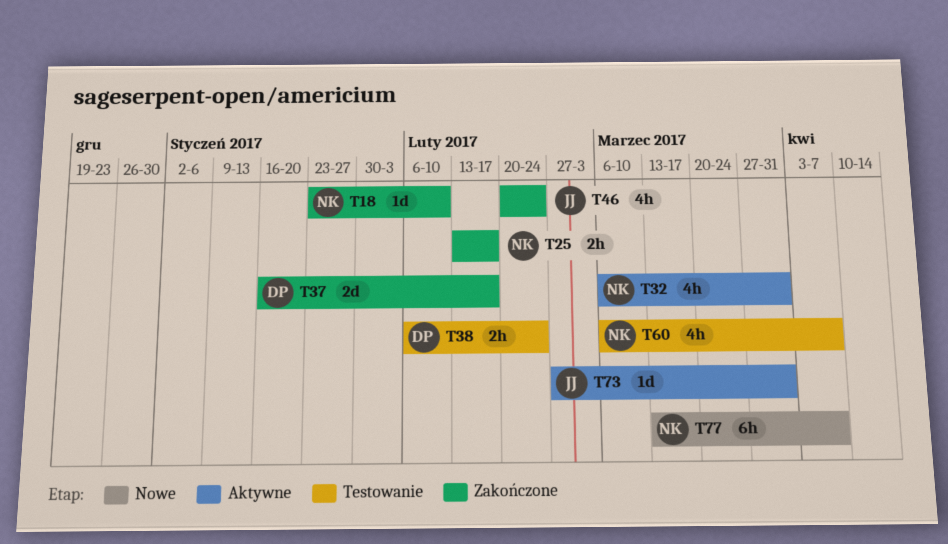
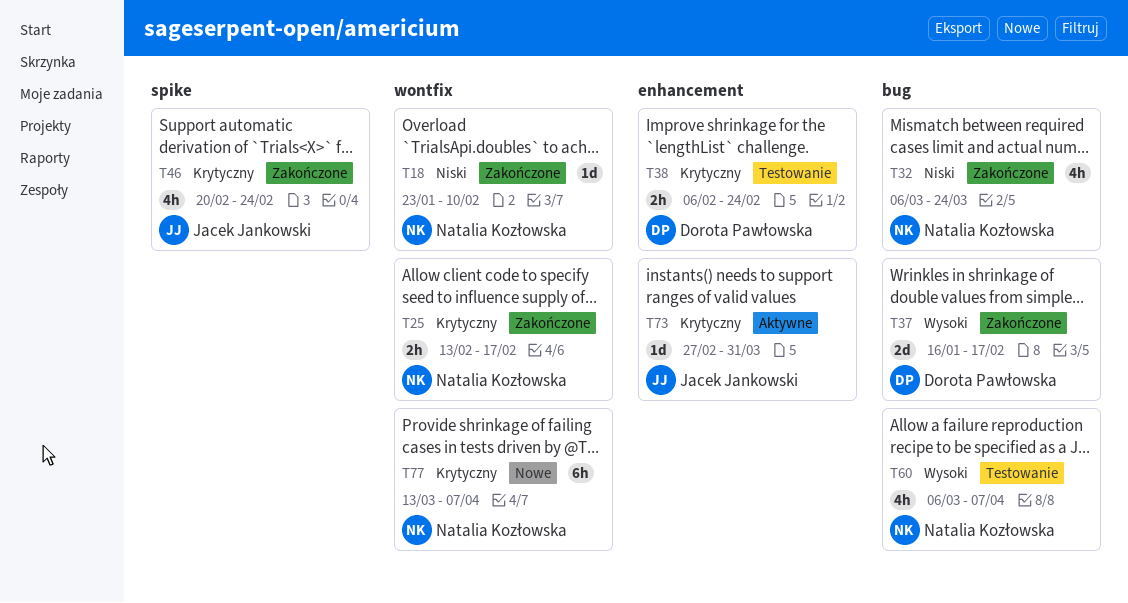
T32, status: Aktywne -> Zakończone
T32, due: Mar 31 -> Mar 24

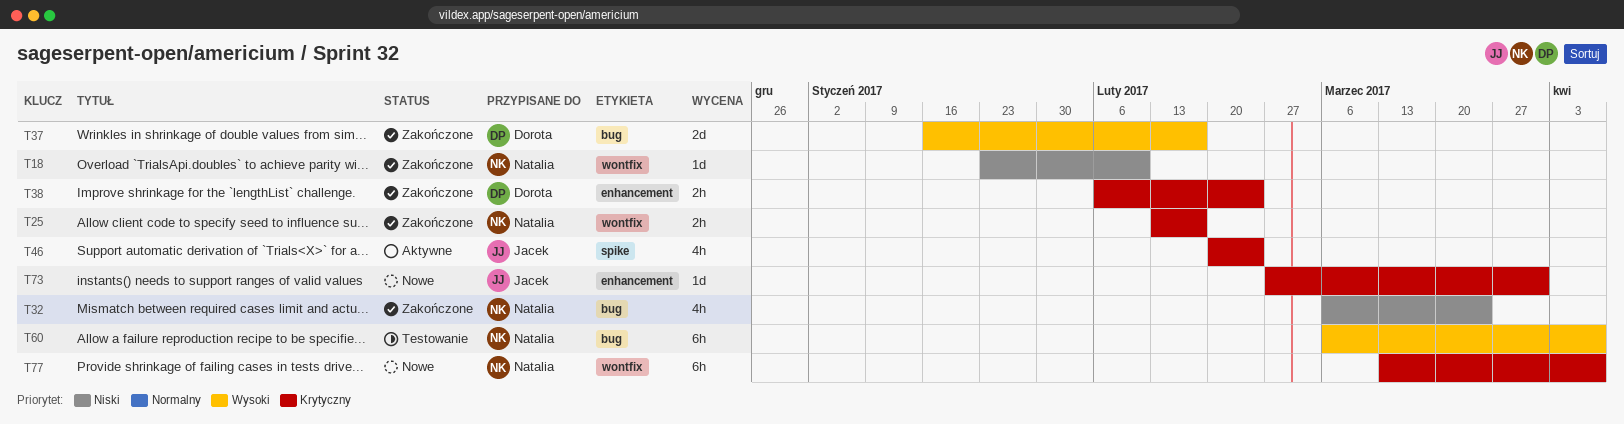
T38, status: Testowanie -> Zakończone
T46, status: Zakończone -> Aktywne
T60, estimate: 4h -> 6h
T73, status: Aktywne -> Nowe

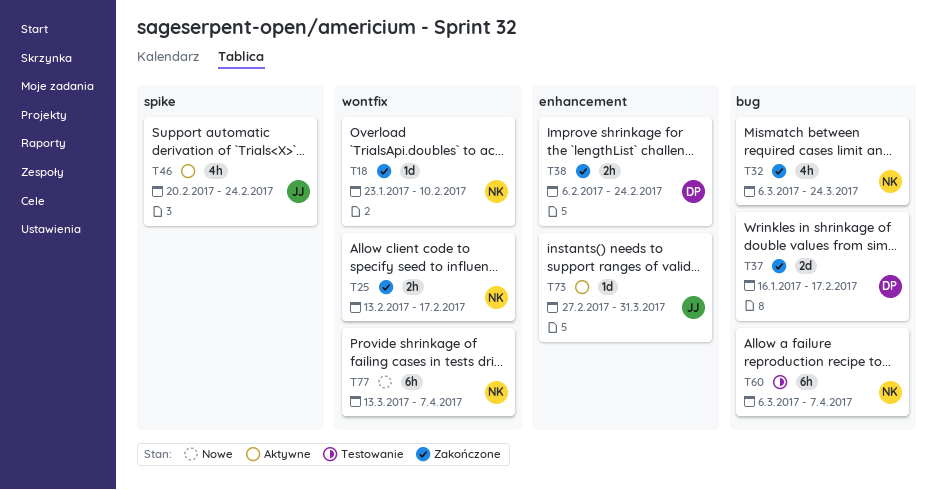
T73, status: Nowe -> Aktywne

